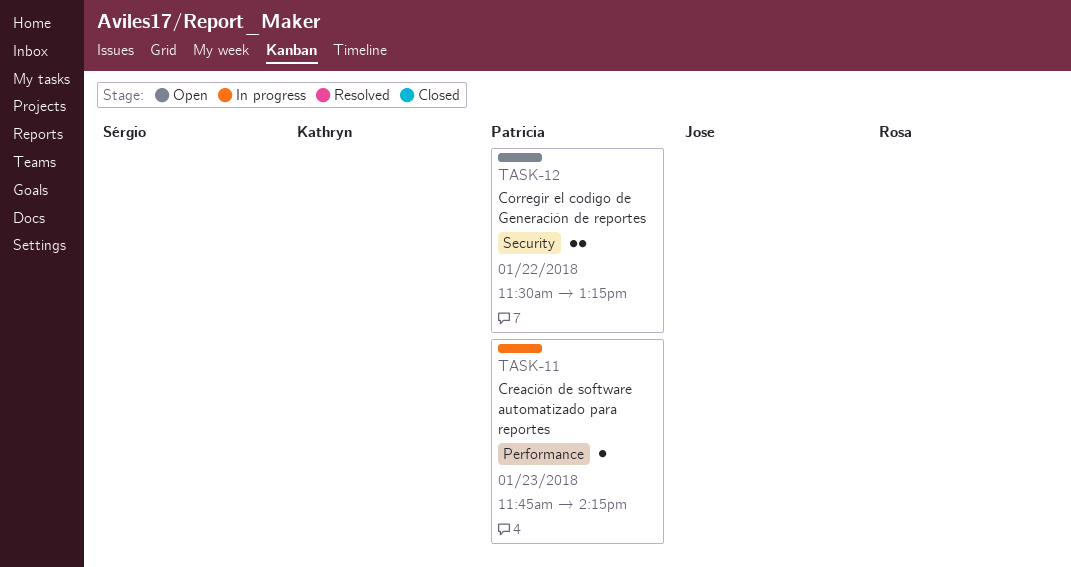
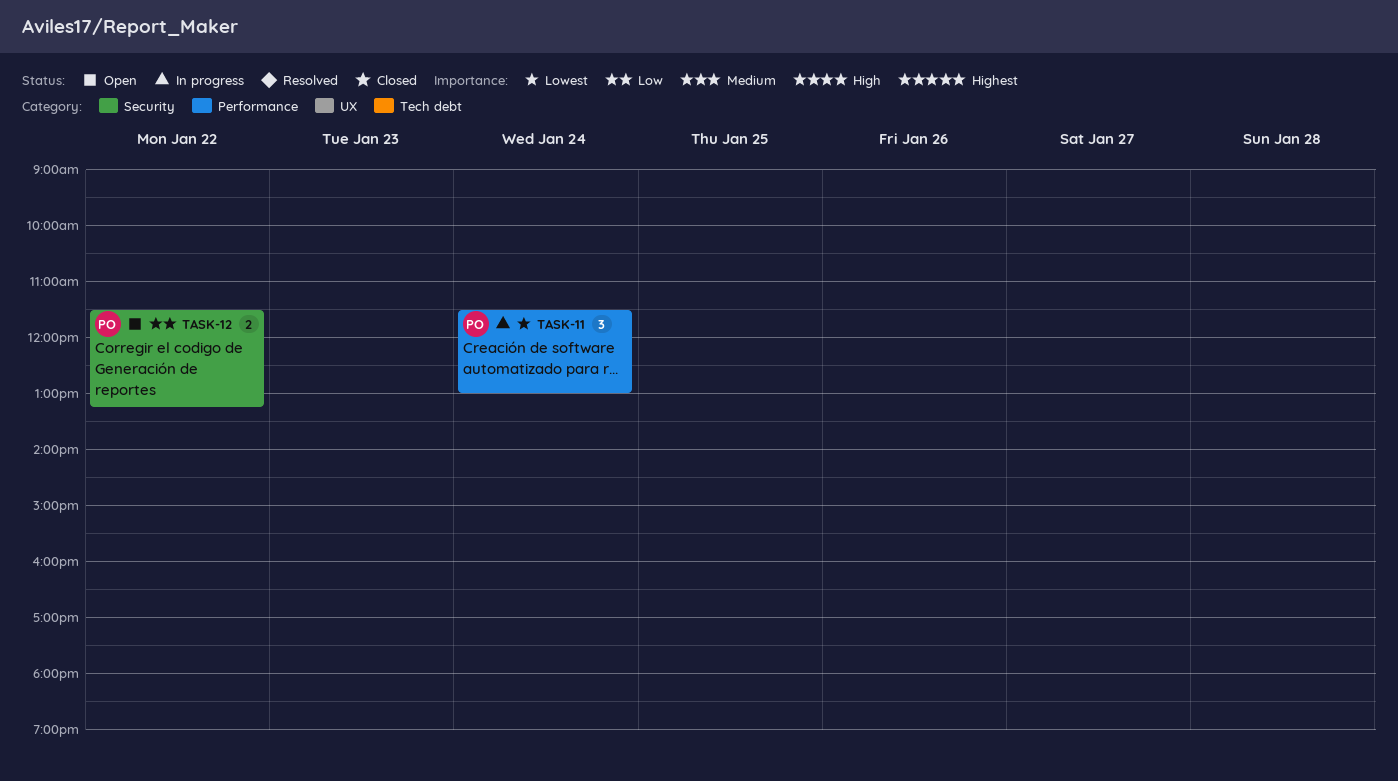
TASK-11, estimate: 1 -> 3
TASK-11, day: Jan 23 -> Jan 24
TASK-11, begins: 11:45 -> 11:30
TASK-11, ends: 14:15 -> 13:00

